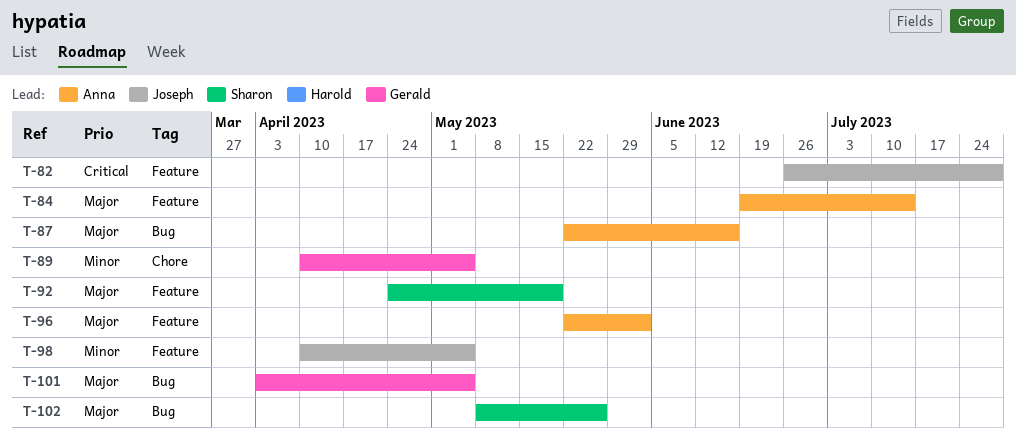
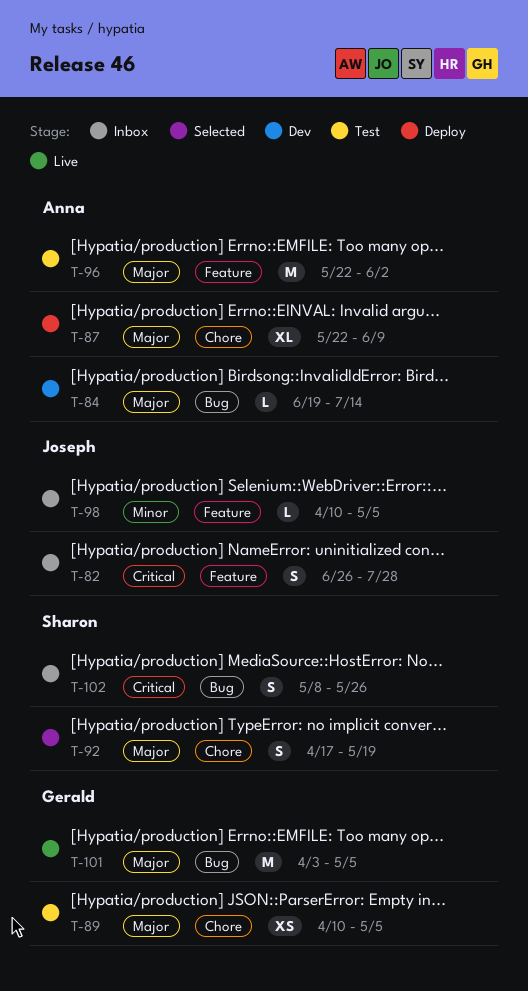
T-84, label: Feature -> Bug
T-87, label: Bug -> Chore
T-87, due: Jun 16 -> Jun 9
T-89, priority: Minor -> Major
T-92, label: Feature -> Chore
T-92, start: Apr 24 -> Apr 17
T-102, priority: Major -> Critical

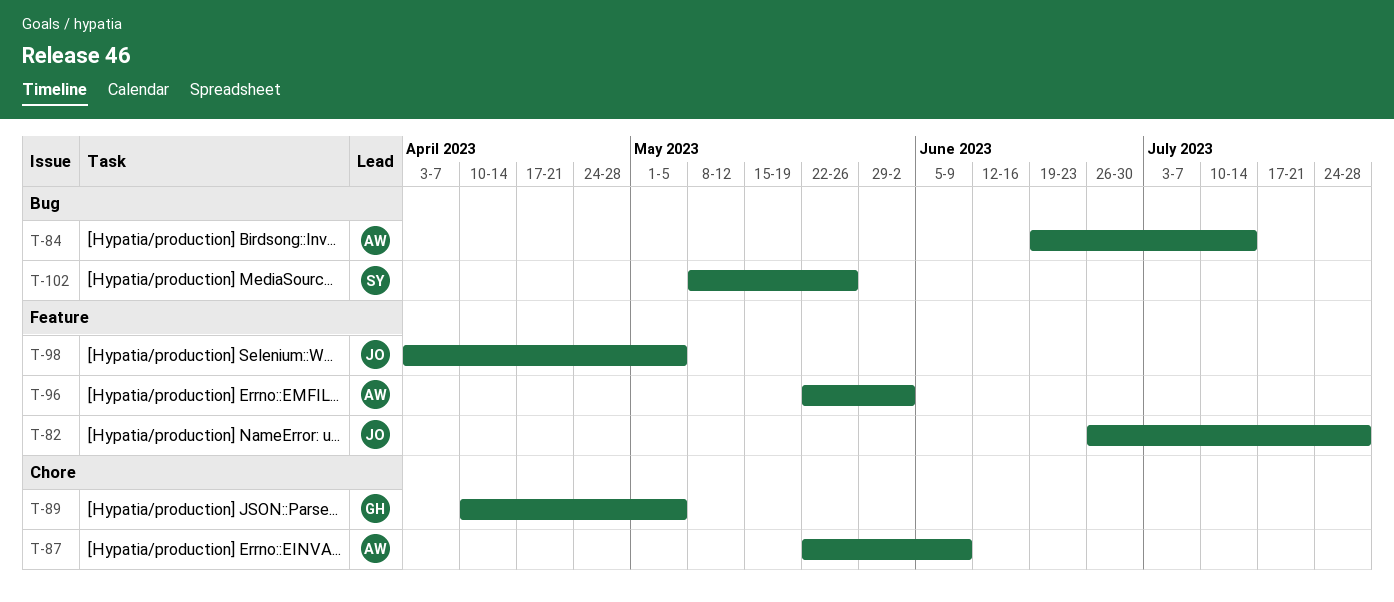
T-92: present -> none
T-98, start: Apr 10 -> Apr 3
T-101: present -> none

